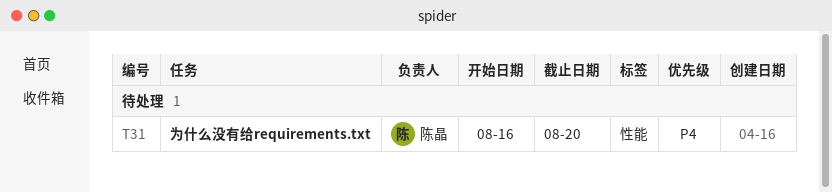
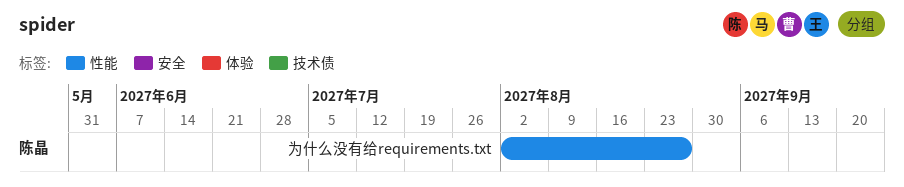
为什么没有给requirements.txt, start: Aug 16 -> Aug 2
为什么没有给requirements.txt, due: Aug 20 -> Aug 27

